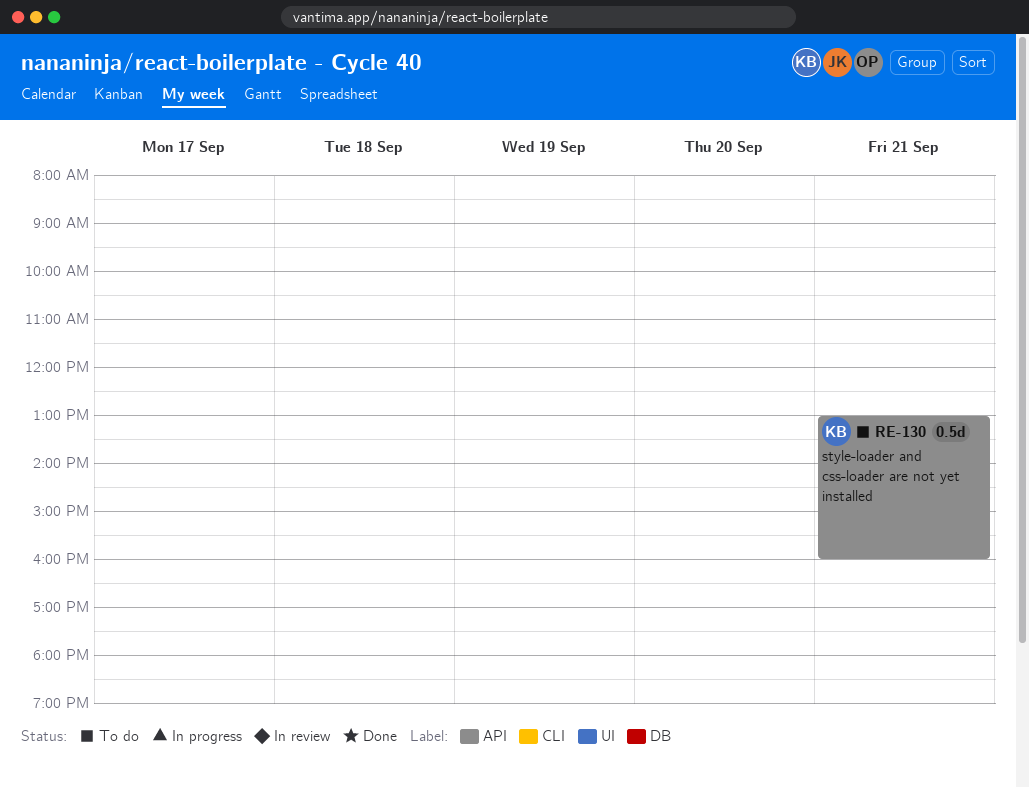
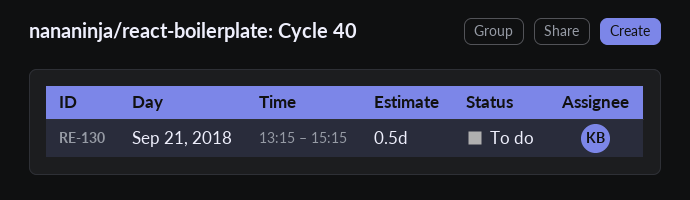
RE-130, begins: 13:00 -> 13:15
RE-130, ends: 16:00 -> 15:15

